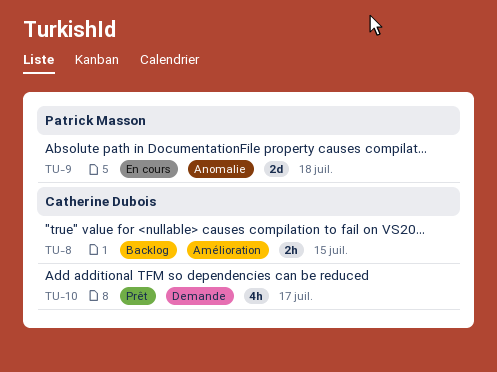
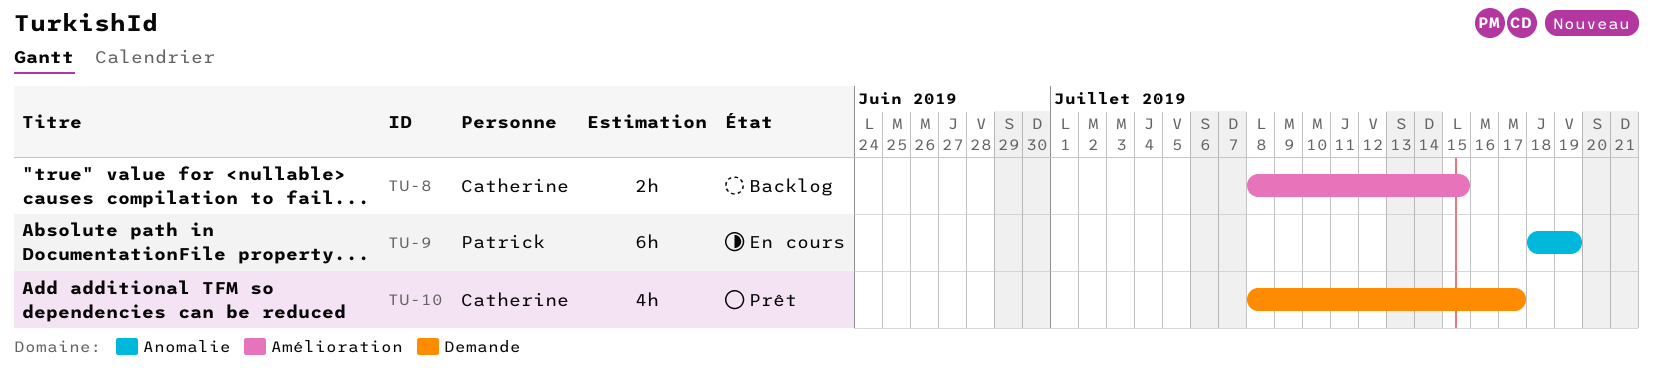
TU-9, estimate: 2d -> 6h
TU-9, due: Jul 18 -> Jul 19

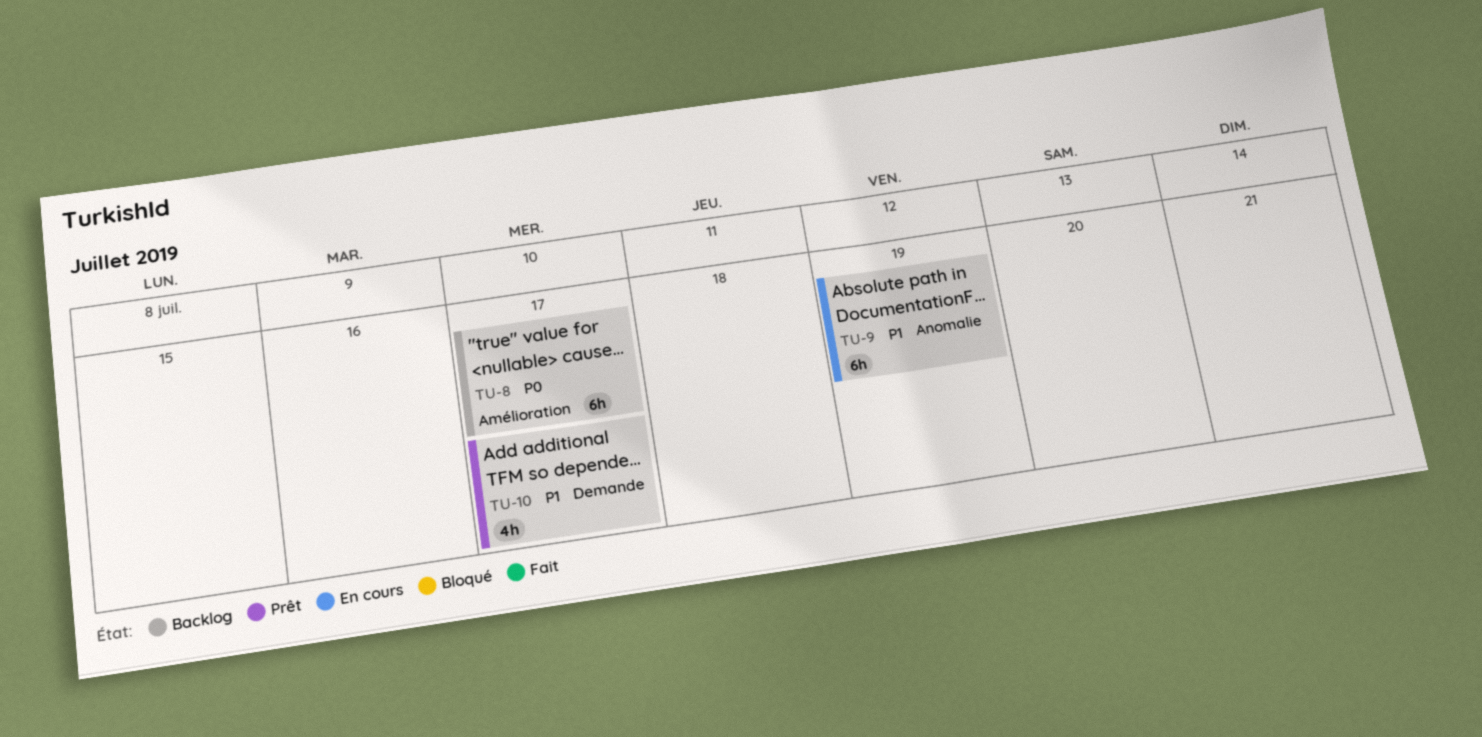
TU-8, estimate: 2h -> 6h
TU-8, due: Jul 15 -> Jul 17

